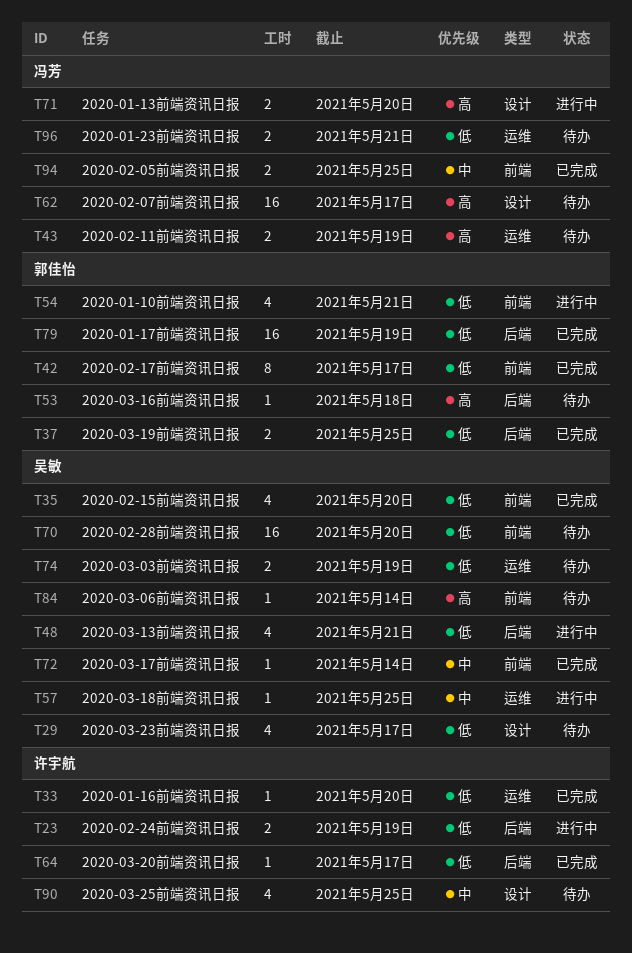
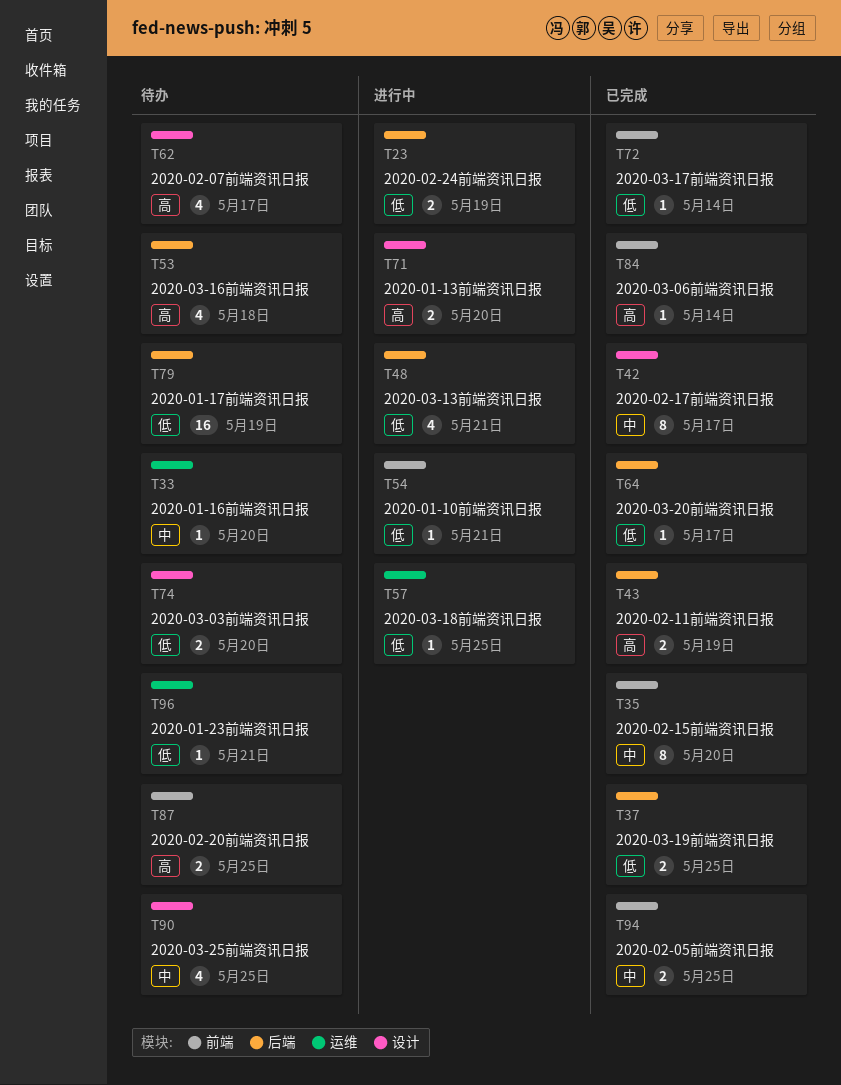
T29: present -> none
T33, status: 已完成 -> 待办
T33, priority: 低 -> 中
T35, priority: 低 -> 中
T35, estimate: 4 -> 8
T42, priority: 低 -> 中
T42, label: 前端 -> 设计
T43, status: 待办 -> 已完成
T43, label: 运维 -> 后端
T53, estimate: 1 -> 4
T54, estimate: 4 -> 1
T57, priority: 中 -> 低
T62, estimate: 16 -> 4
T70: present -> none
T72, priority: 中 -> 低
T74, label: 运维 -> 设计
T74, due: May 19 -> May 20
T79, status: 已完成 -> 待办
T84, status: 待办 -> 已完成
T87: none -> present
T96, estimate: 2 -> 1

